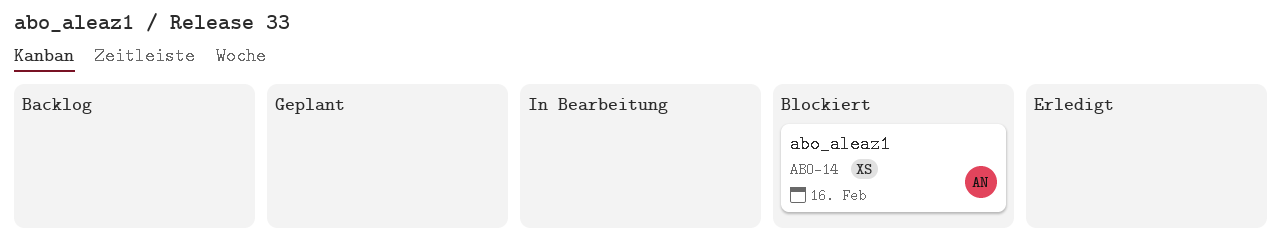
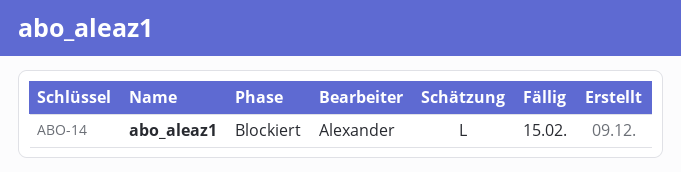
ABO-14, estimate: XS -> L
ABO-14, due: Feb 16 -> Feb 15

